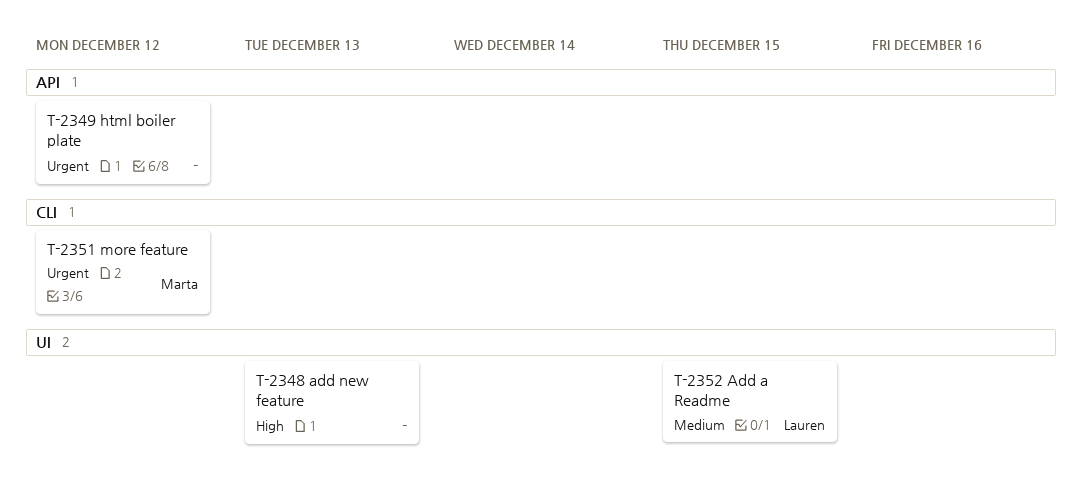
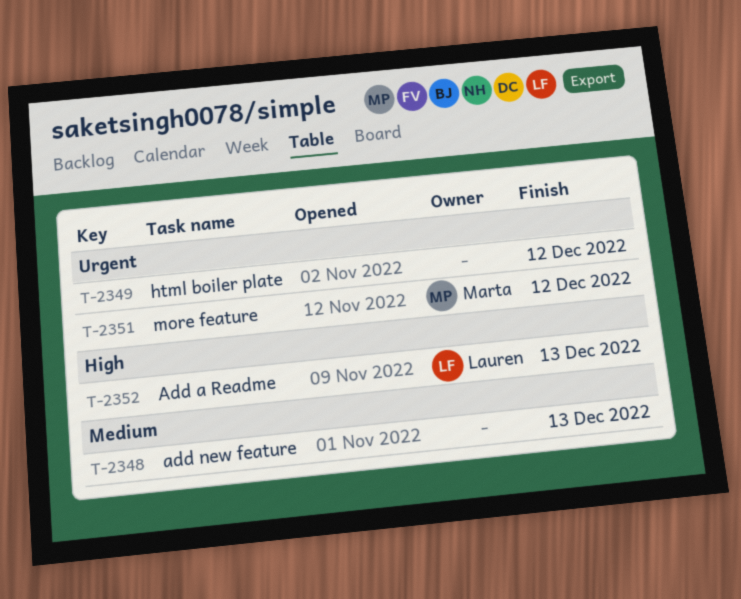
T-2348, priority: High -> Medium
T-2352, priority: Medium -> High
T-2352, due: Dec 15 -> Dec 13

